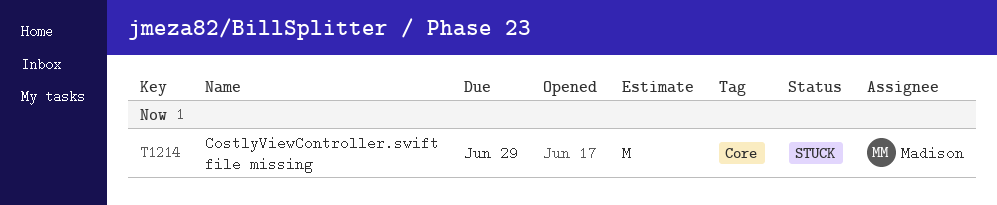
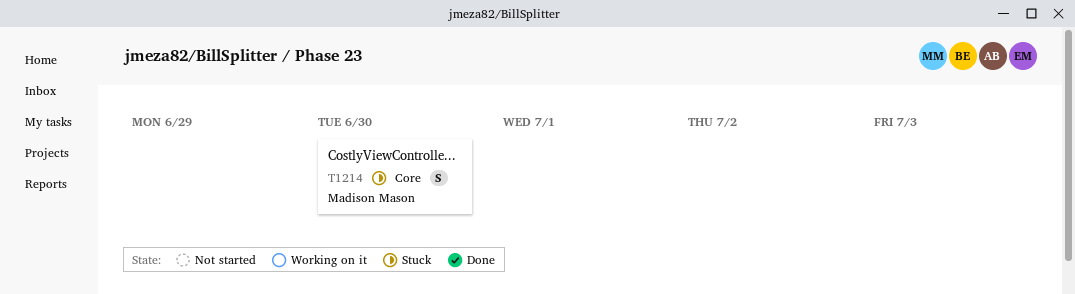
T1214, estimate: M -> S
T1214, due: Jun 29 -> Jun 30

